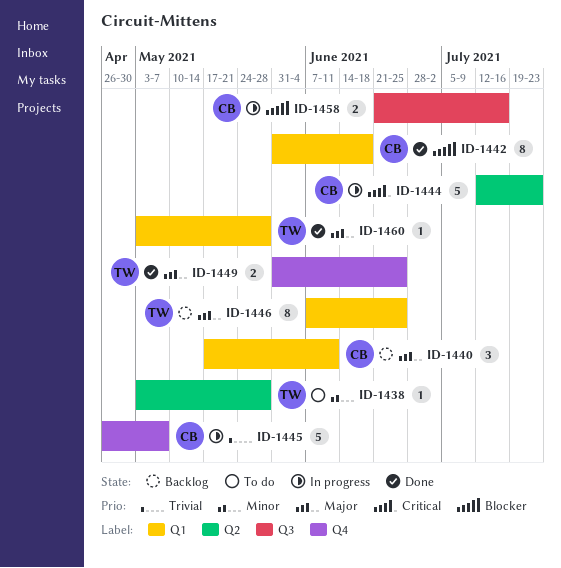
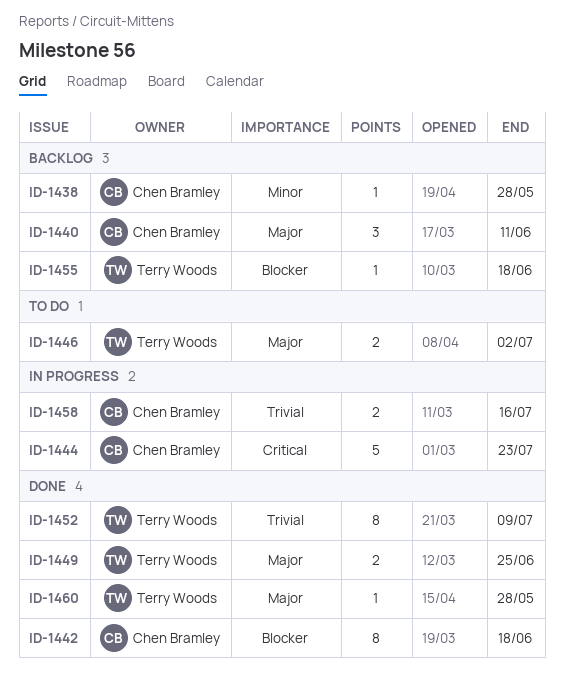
ID-1438, status: To do -> Backlog
ID-1438, owner: Terry Woods -> Chen Bramley
ID-1445: present -> none
ID-1446, status: Backlog -> To do
ID-1446, estimate: 8 -> 2
ID-1446, due: Jun 25 -> Jul 2
ID-1452: none -> present
ID-1455: none -> present
ID-1458, priority: Blocker -> Trivial

